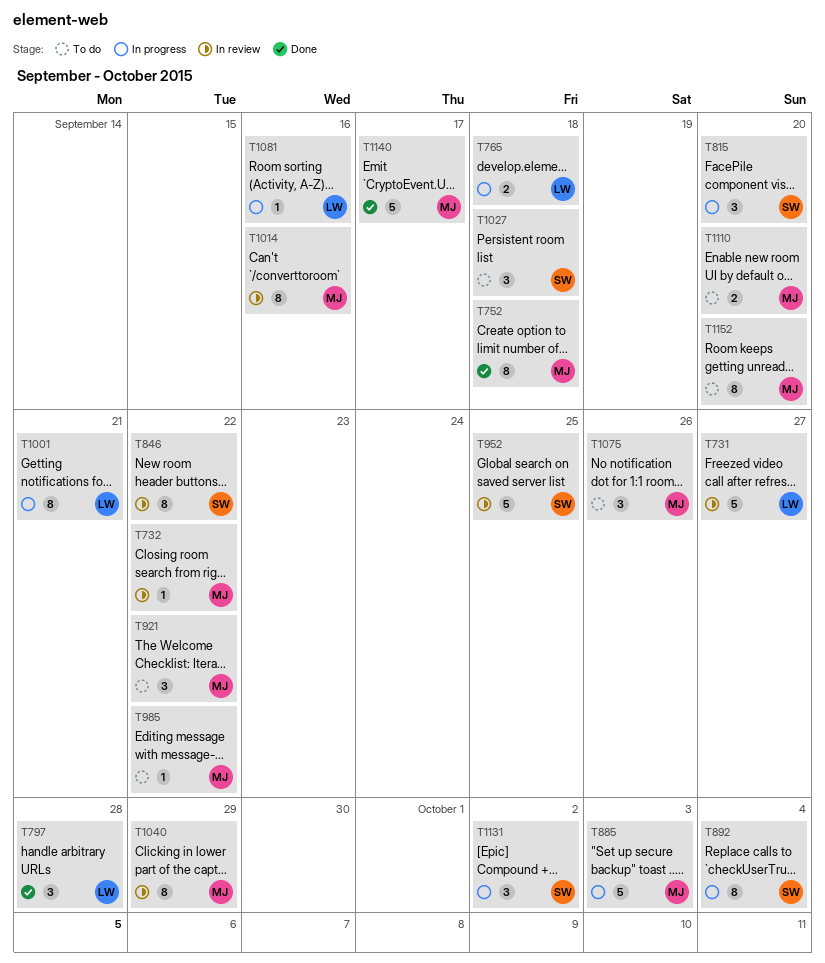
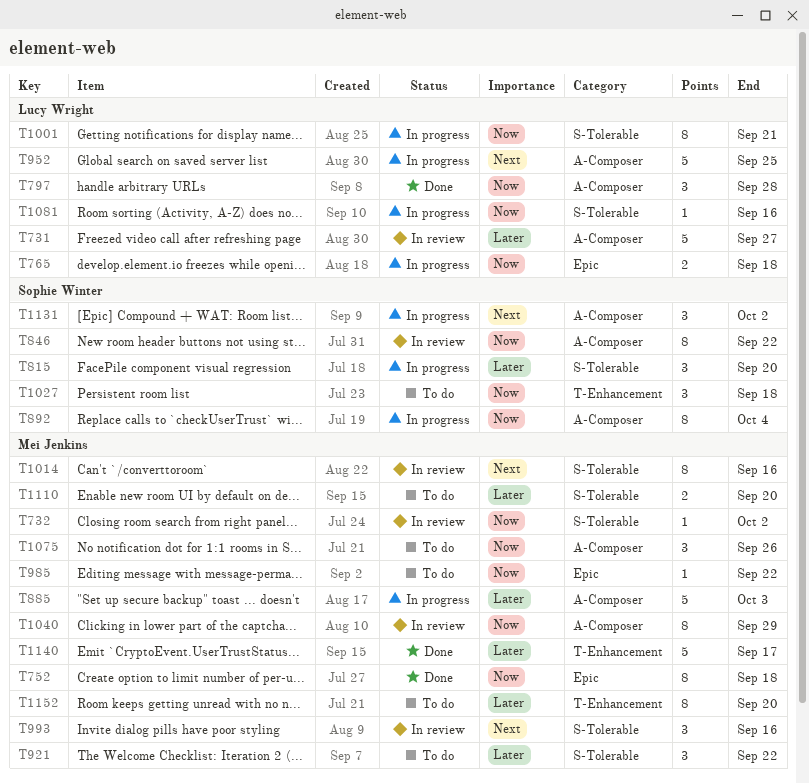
T732, due: Sep 22 -> Oct 2
T952, status: In review -> In progress
T952, owner: Sophie Winter -> Lucy Wright
T993: none -> present

